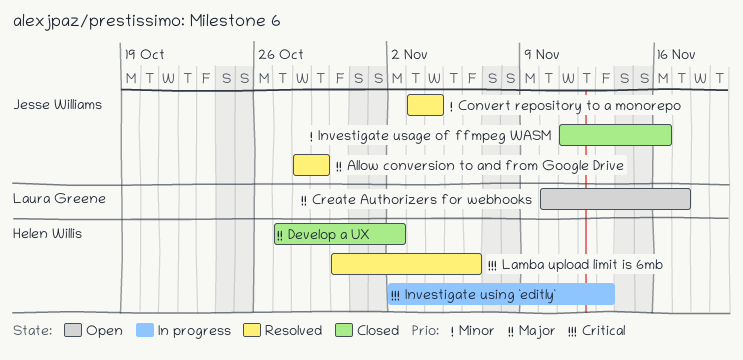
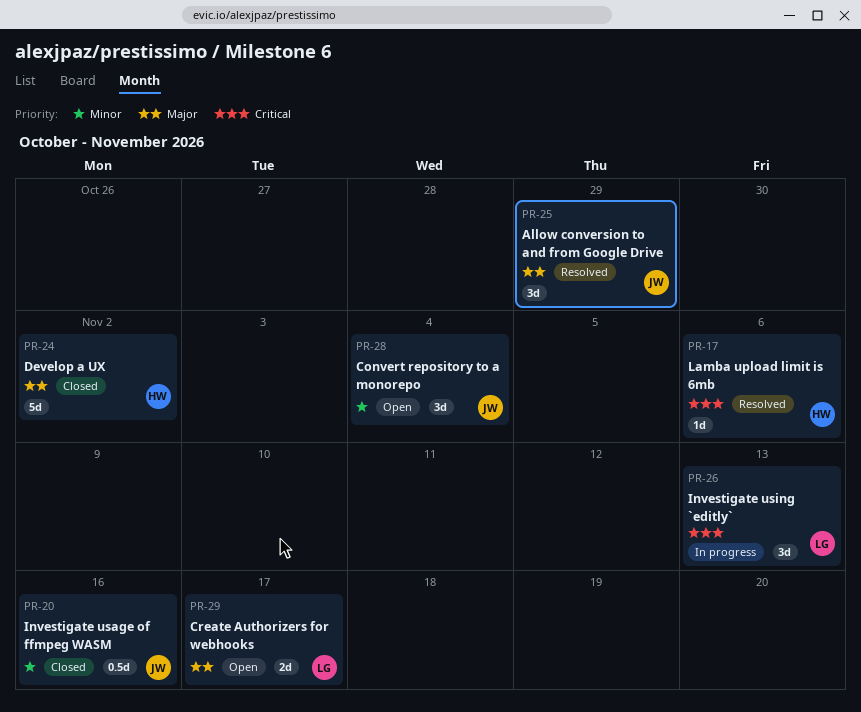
Convert repository to a monorepo, status: Resolved -> Open
Investigate using `editly`, owner: Helen Willis -> Laura Greene

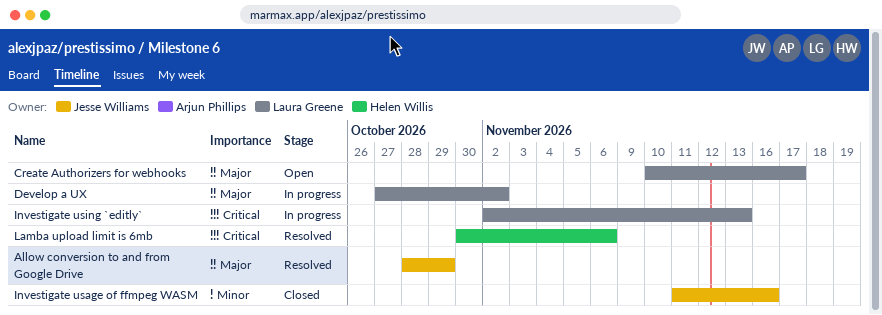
Convert repository to a monorepo: present -> none
Develop a UX, status: Closed -> In progress
Develop a UX, owner: Helen Willis -> Laura Greene

